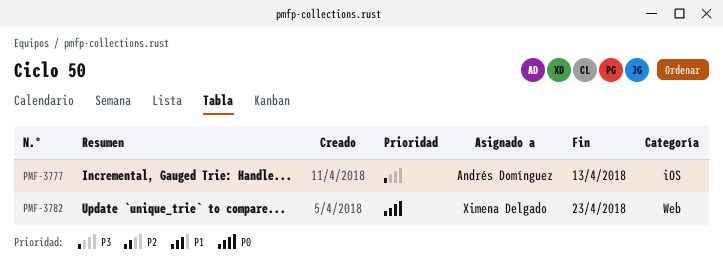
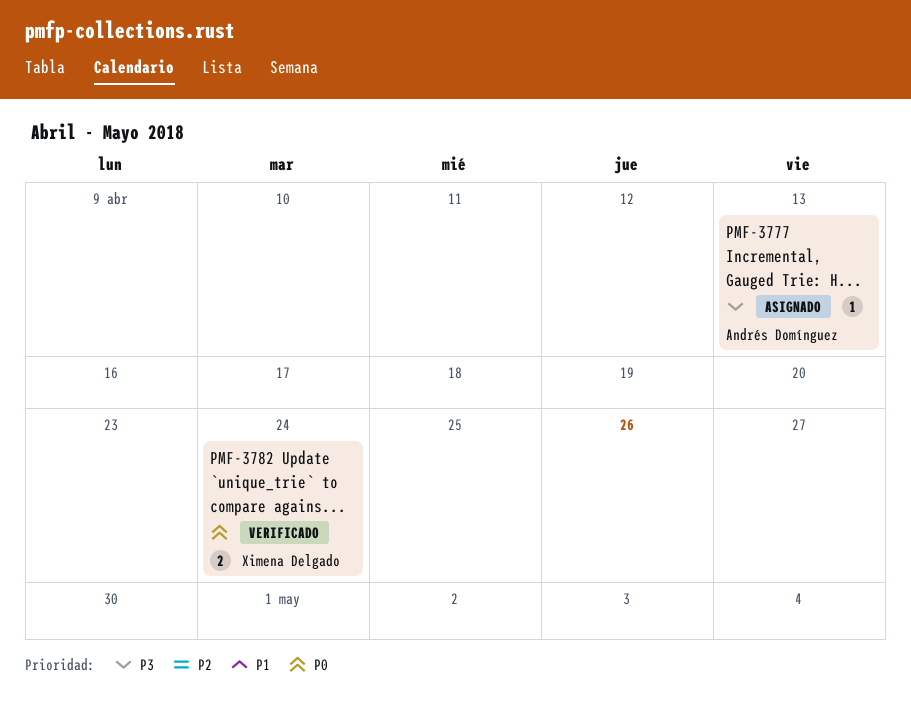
PMF-3782, due: Apr 23 -> Apr 24

